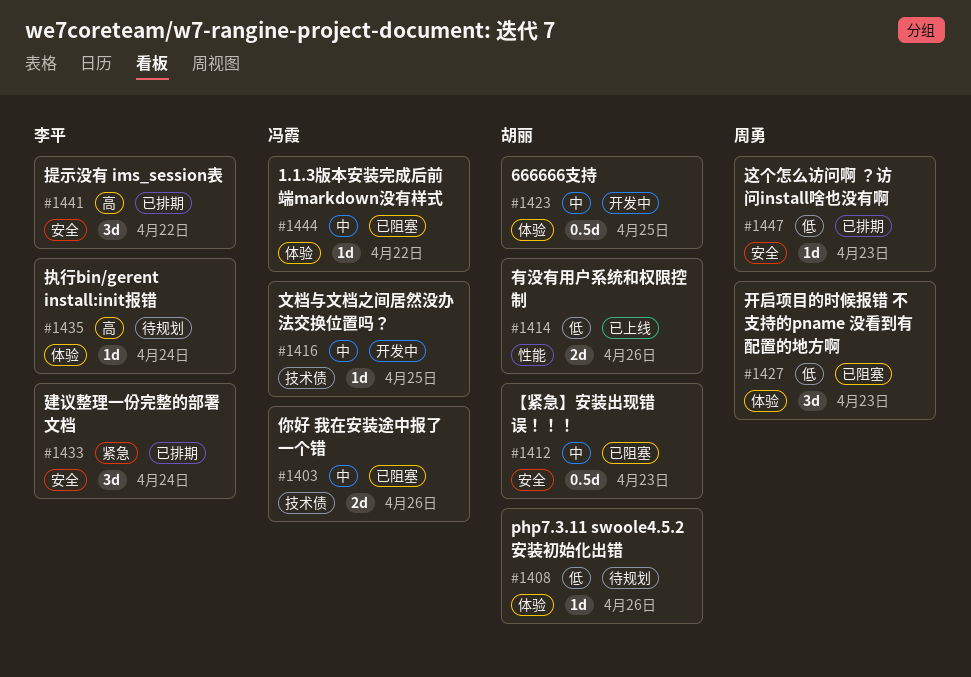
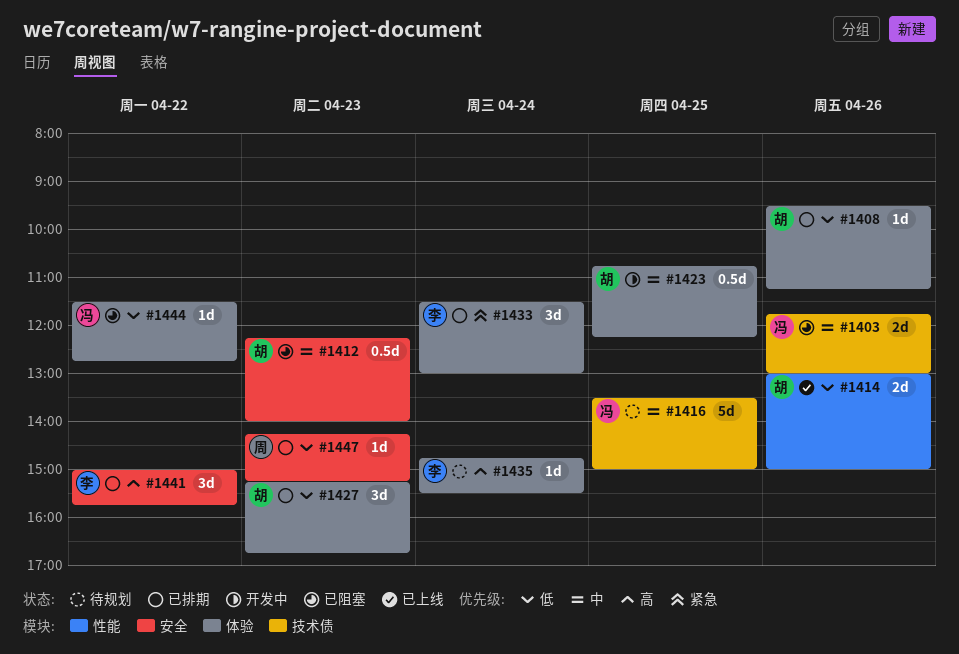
#1408, status: 待规划 -> 已排期
#1416, status: 开发中 -> 待规划
#1416, estimate: 1d -> 5d
#1427, status: 已阻塞 -> 已排期
#1427, owner: 周勇 -> 胡丽
#1433, label: 安全 -> 体验
#1444, priority: 中 -> 低

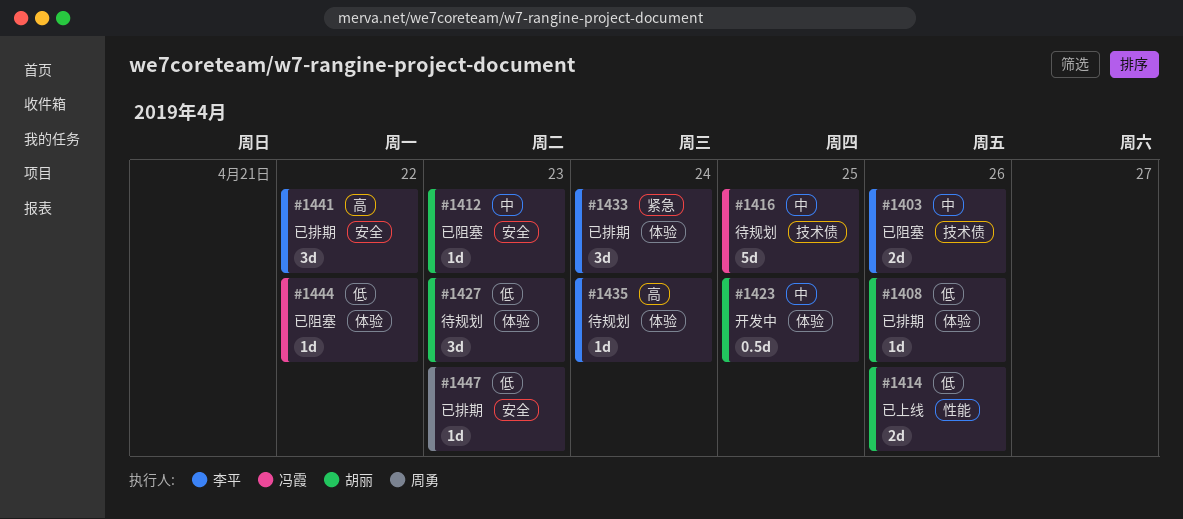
#1403, owner: 冯霞 -> 李平
#1412, estimate: 0.5d -> 1d
#1427, status: 已排期 -> 待规划

